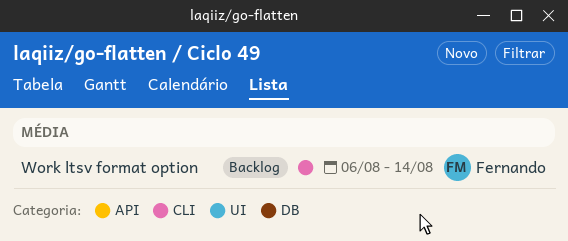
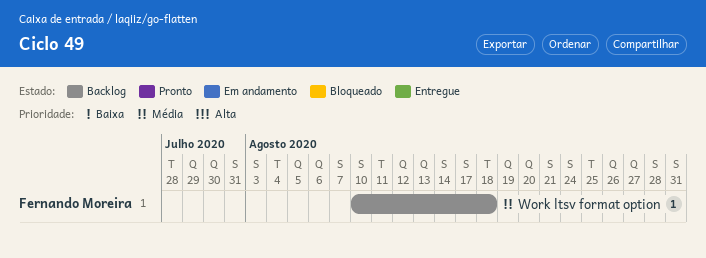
Work ltsv format option, start: Aug 6 -> Aug 10
Work ltsv format option, due: Aug 14 -> Aug 18

